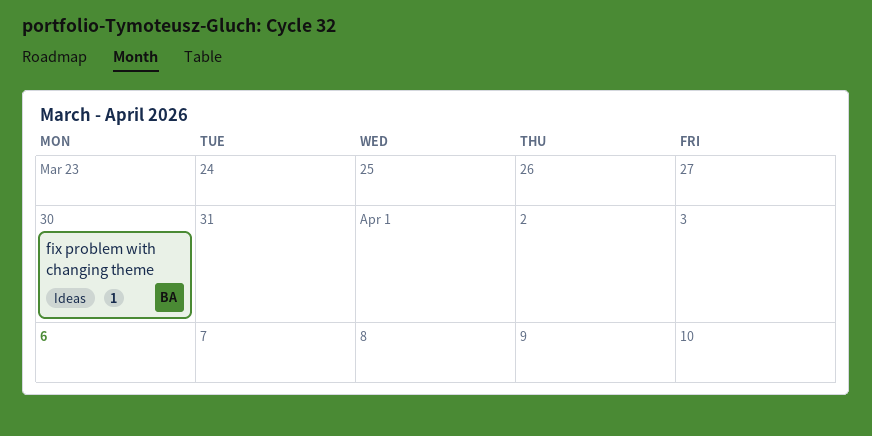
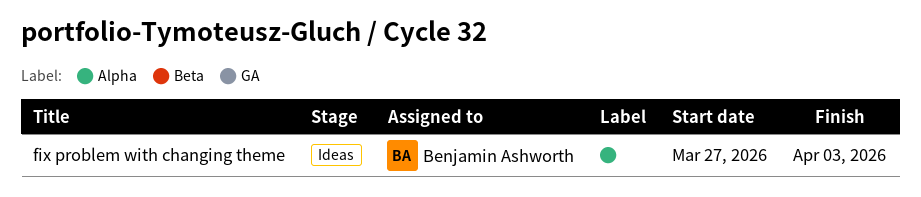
fix problem with changing theme, due: Mar 30 -> Apr 3

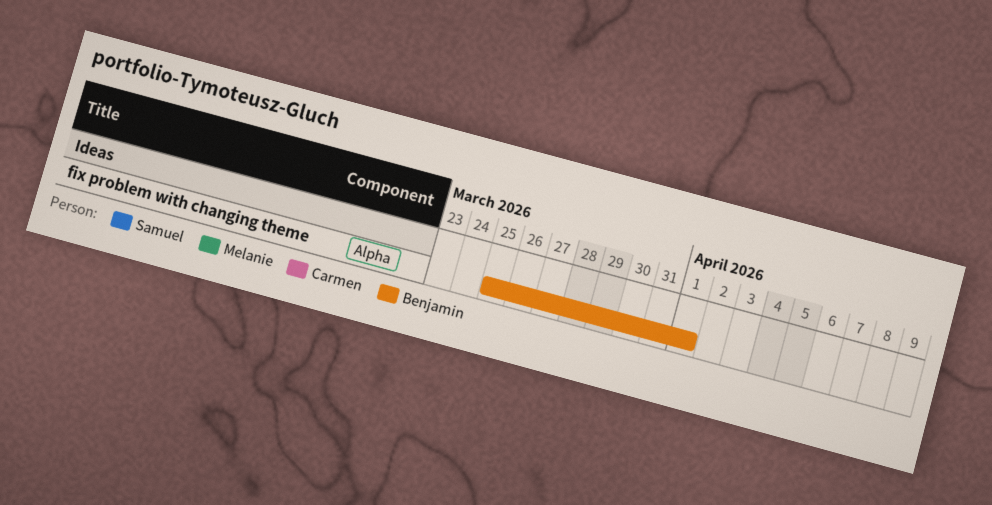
fix problem with changing theme, start: Mar 27 -> Mar 25
fix problem with changing theme, due: Apr 3 -> Apr 1

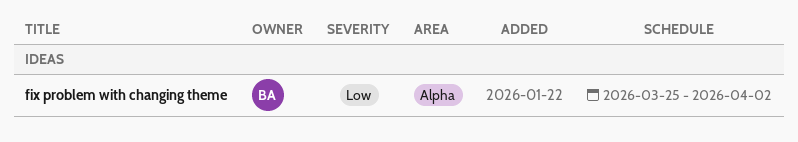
fix problem with changing theme, due: Apr 1 -> Apr 2

